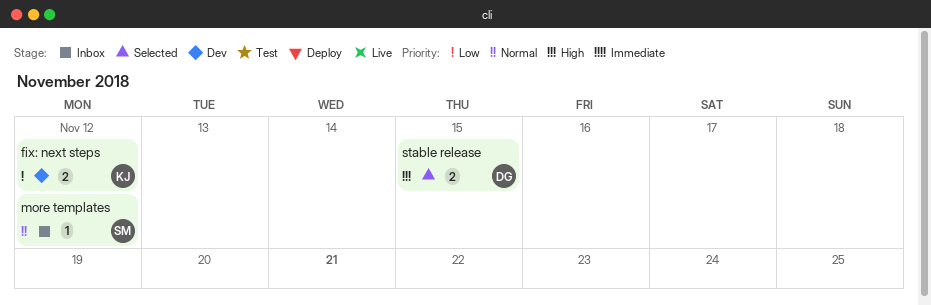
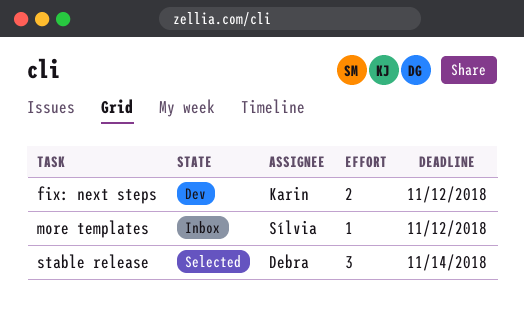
stable release, estimate: 2 -> 3
stable release, due: Nov 15 -> Nov 14

